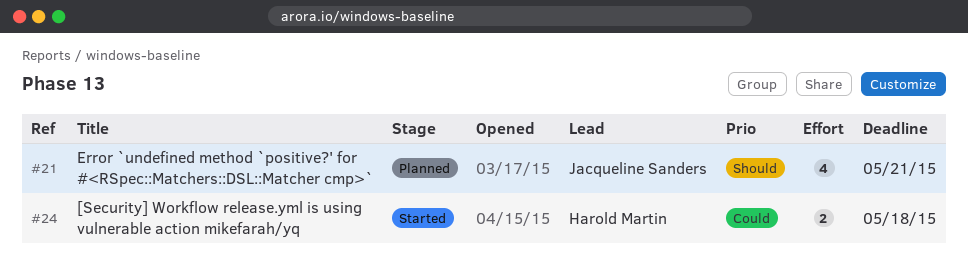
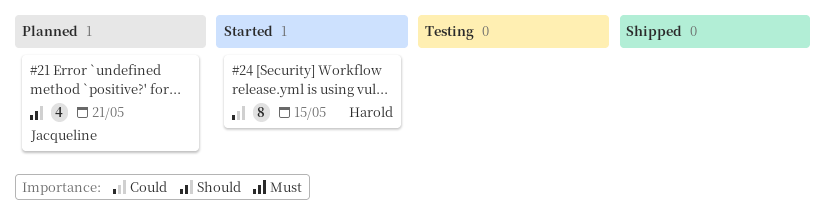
#24, estimate: 2 -> 8
#24, due: May 18 -> May 15

